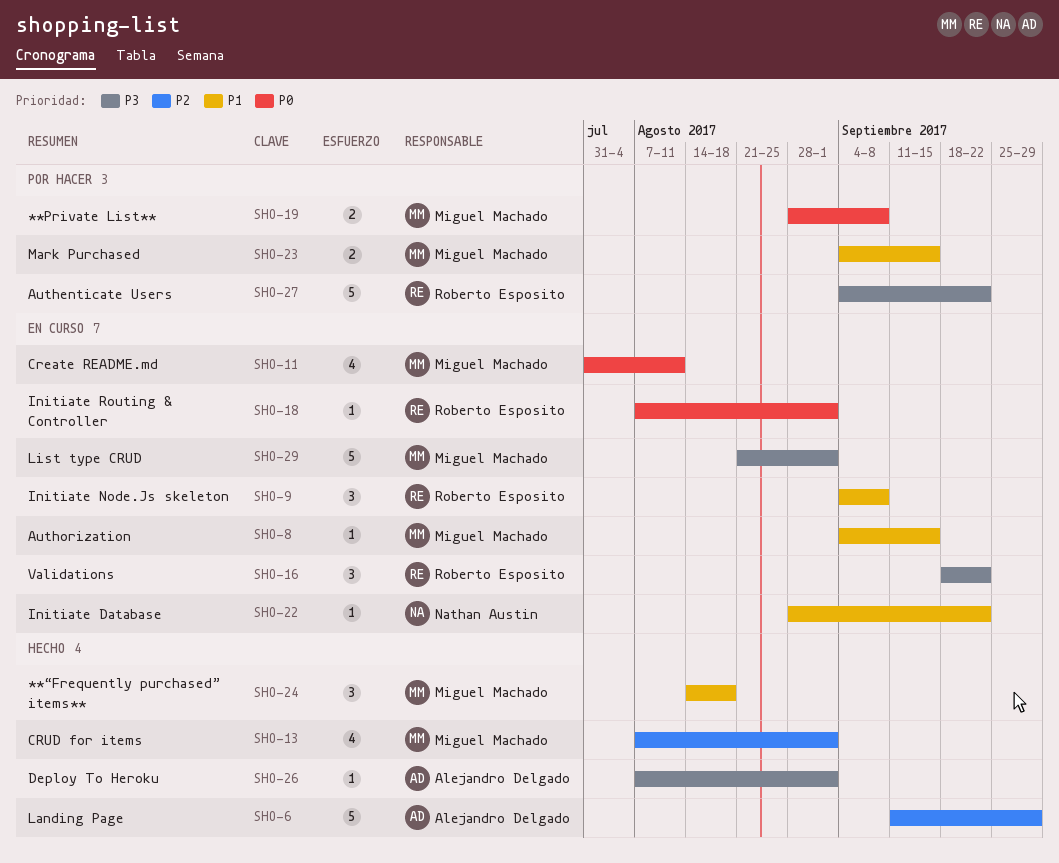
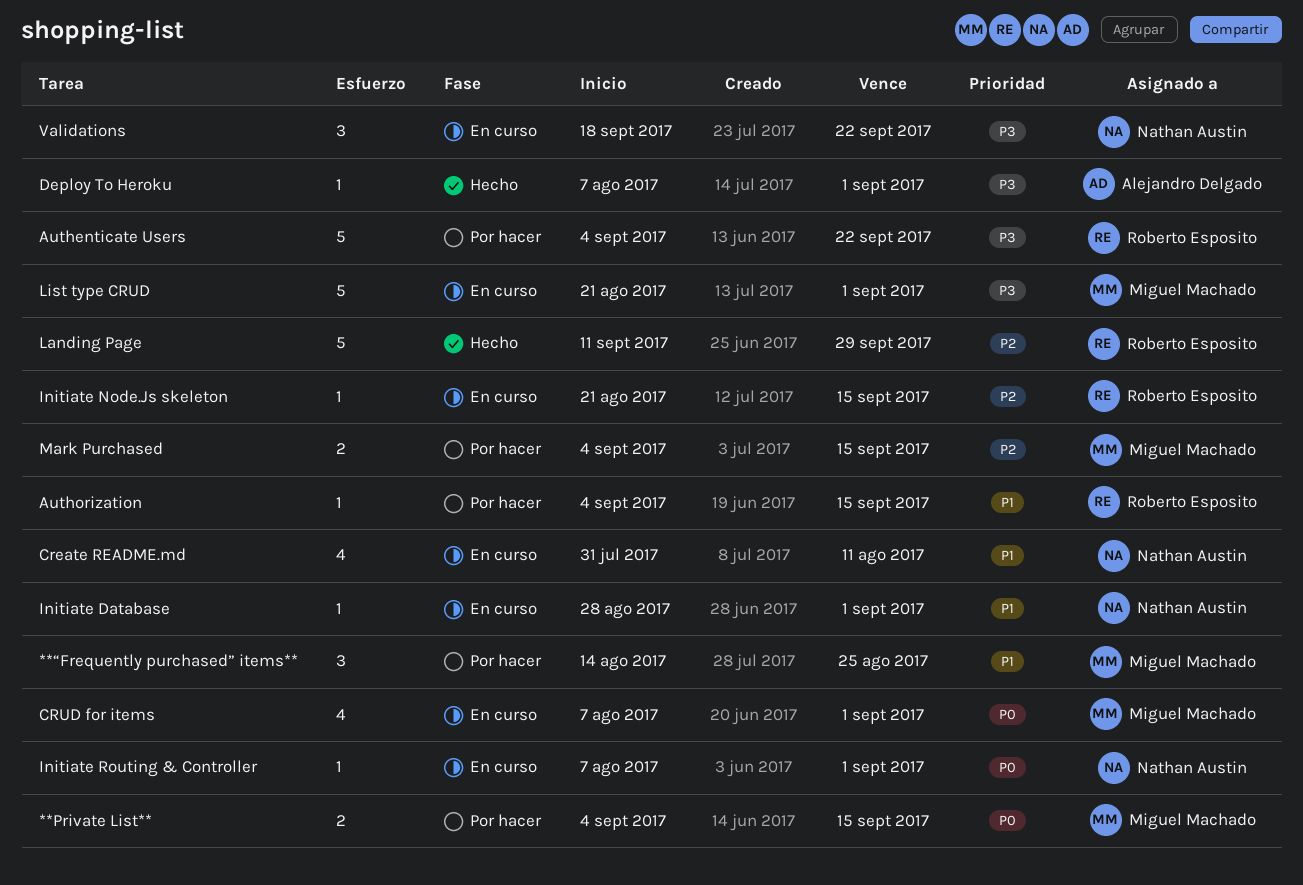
**Private List**, start: Aug 28 -> Sep 4
**Private List**, due: Sep 8 -> Sep 15
**“Frequently purchased” items**, status: Hecho -> Por hacer
**“Frequently purchased” items**, due: Aug 18 -> Aug 25
Authorization, status: En curso -> Por hacer
Authorization, owner: Miguel Machado -> Roberto Esposito
Create README.md, owner: Miguel Machado -> Nathan Austin
Create README.md, priority: P0 -> P1
CRUD for items, status: Hecho -> En curso
CRUD for items, priority: P2 -> P0
Initiate Database, due: Sep 22 -> Sep 1
Initiate Node.Js skeleton, priority: P1 -> P2
Initiate Node.Js skeleton, estimate: 3 -> 1
Initiate Node.Js skeleton, start: Sep 4 -> Aug 21
Initiate Node.Js skeleton, due: Sep 8 -> Sep 15
Initiate Routing & Controller, owner: Roberto Esposito -> Nathan Austin
Landing Page, owner: Alejandro Delgado -> Roberto Esposito
Mark Purchased, priority: P1 -> P2
Validations, owner: Roberto Esposito -> Nathan Austin

